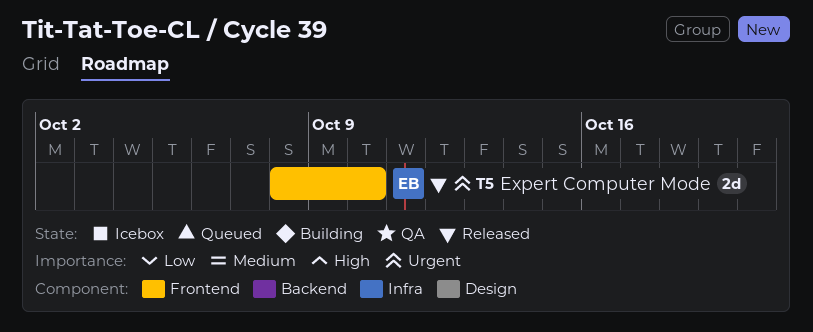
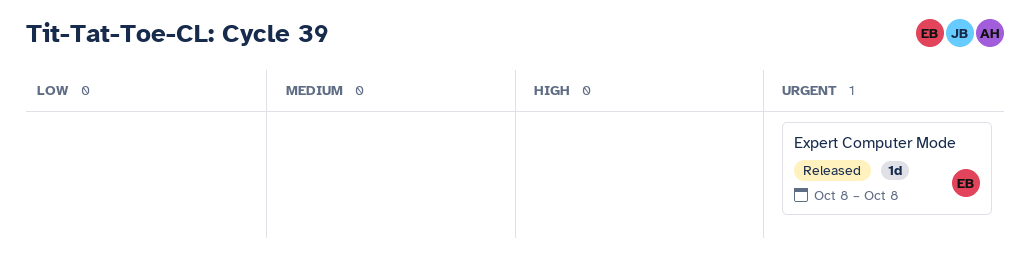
Expert Computer Mode, estimate: 2d -> 1d
Expert Computer Mode, due: Oct 10 -> Oct 8

